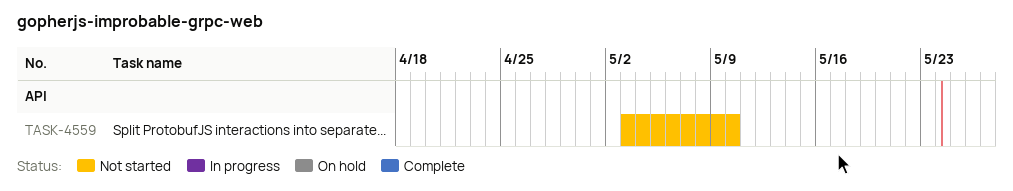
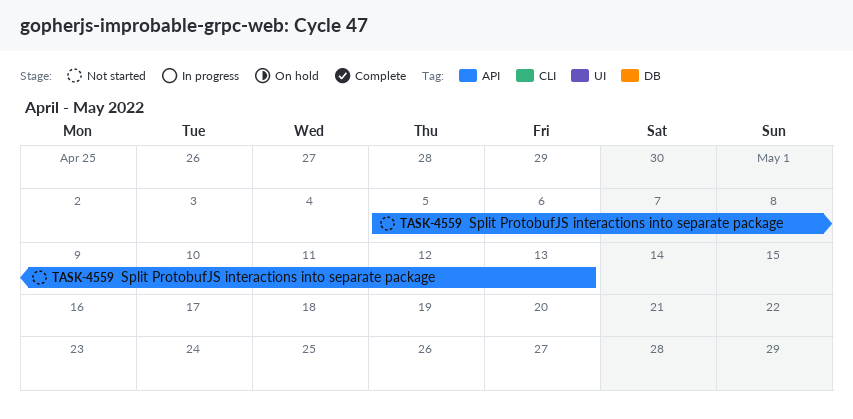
TASK-4559, start: May 3 -> May 5
TASK-4559, due: May 10 -> May 13

